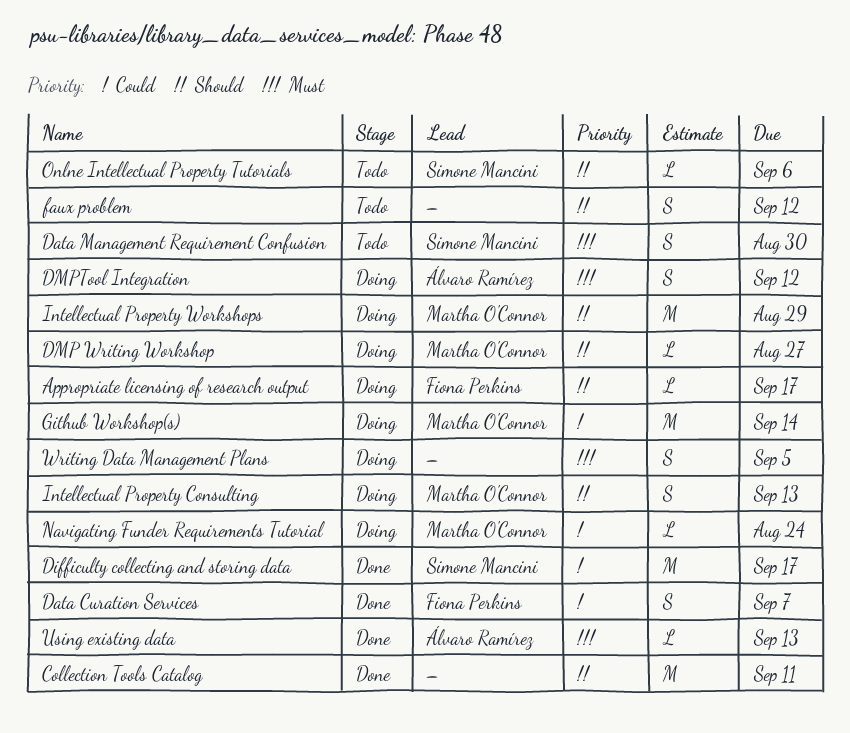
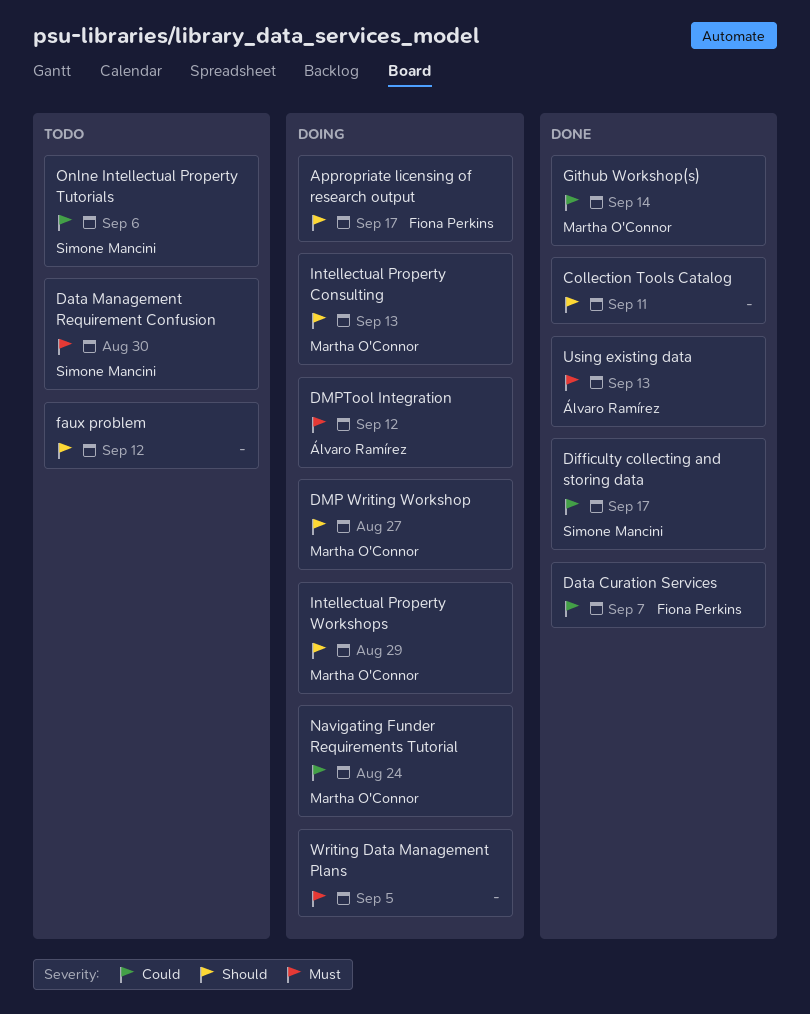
Github Workshop(s), status: Doing -> Done
Onlne Intellectual Property Tutorials, priority: Should -> Could

